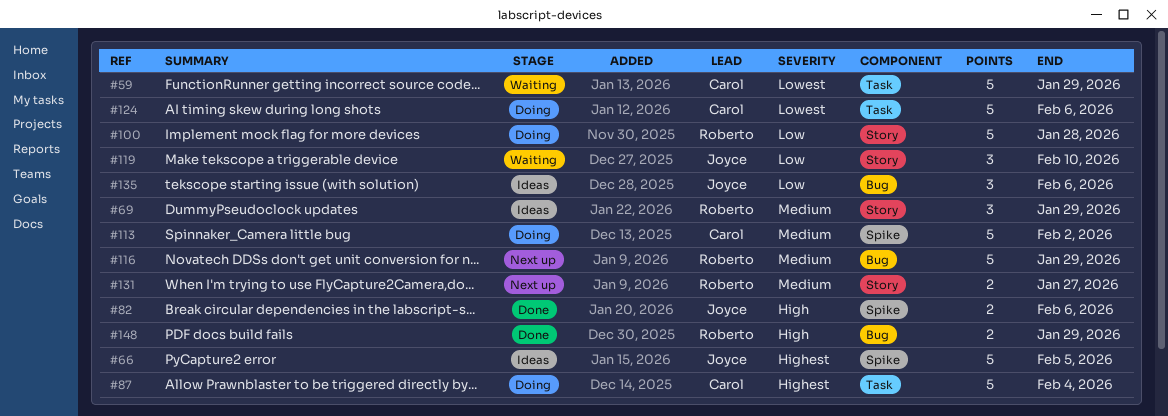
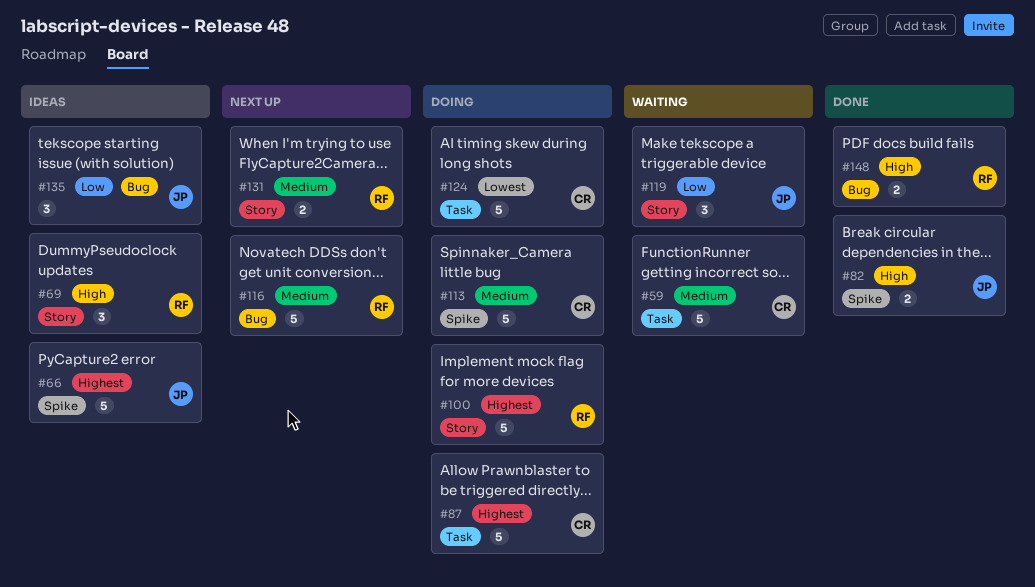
#59, priority: Lowest -> Medium
#69, priority: Medium -> High
#100, priority: Low -> Highest

